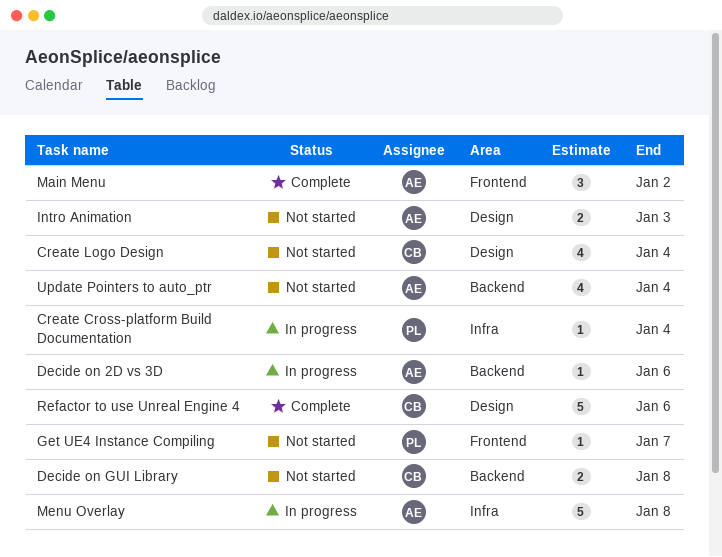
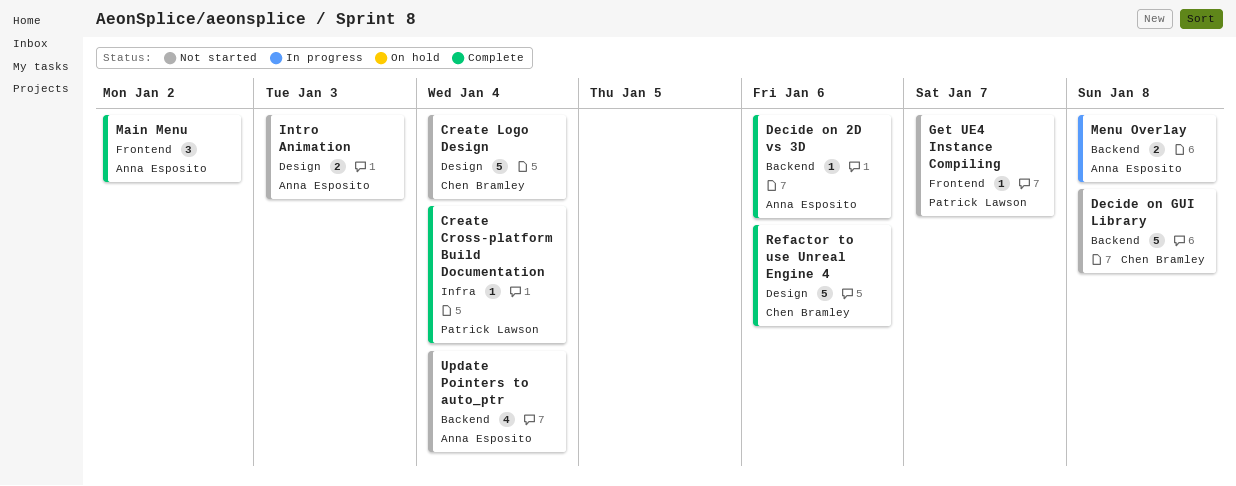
Create Cross-platform Build Documentation, status: In progress -> Complete
Create Logo Design, estimate: 4 -> 5
Decide on 2D vs 3D, status: In progress -> Complete
Decide on GUI Library, estimate: 2 -> 5
Menu Overlay, label: Infra -> Backend
Menu Overlay, estimate: 5 -> 2

